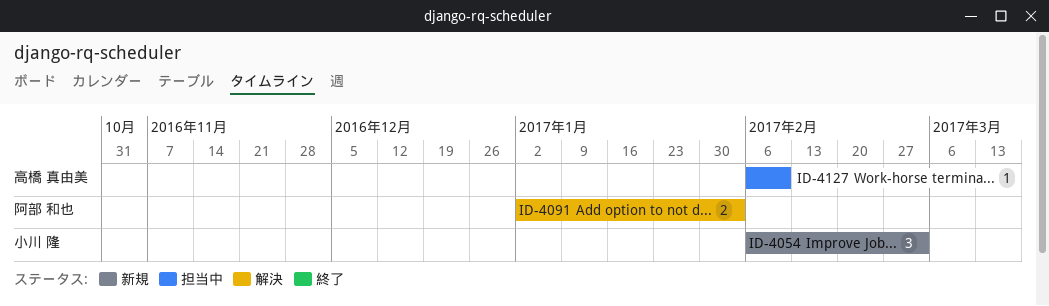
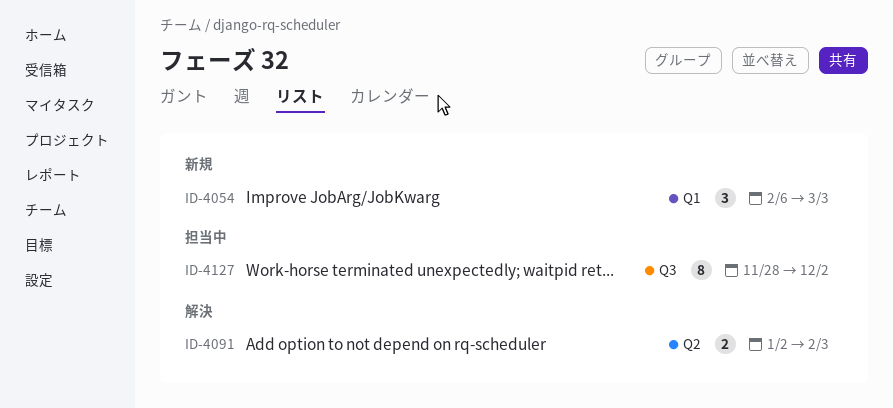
ID-4127, estimate: 1 -> 8
ID-4127, start: Feb 6 -> Nov 28
ID-4127, due: Feb 10 -> Dec 2

